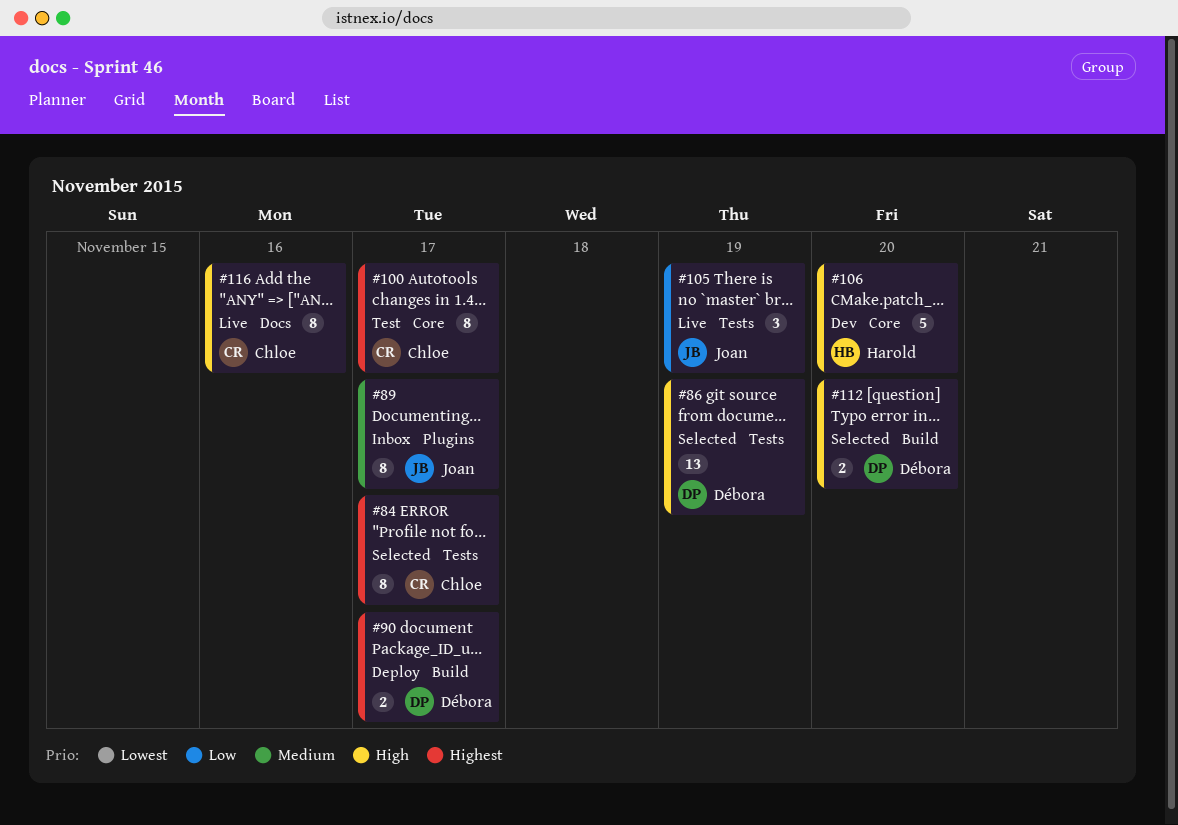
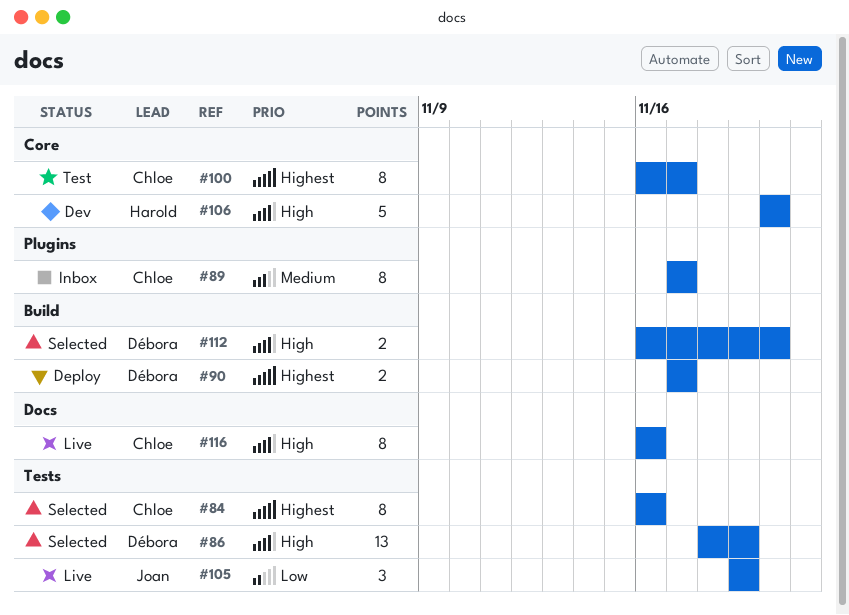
#84, due: Nov 17 -> Nov 16
#89, owner: Joan -> Chloe

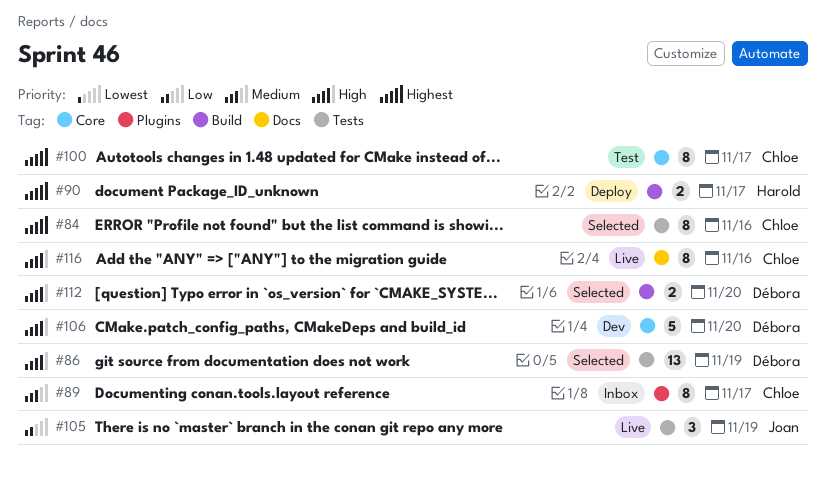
#90, owner: Débora -> Harold
#106, owner: Harold -> Débora

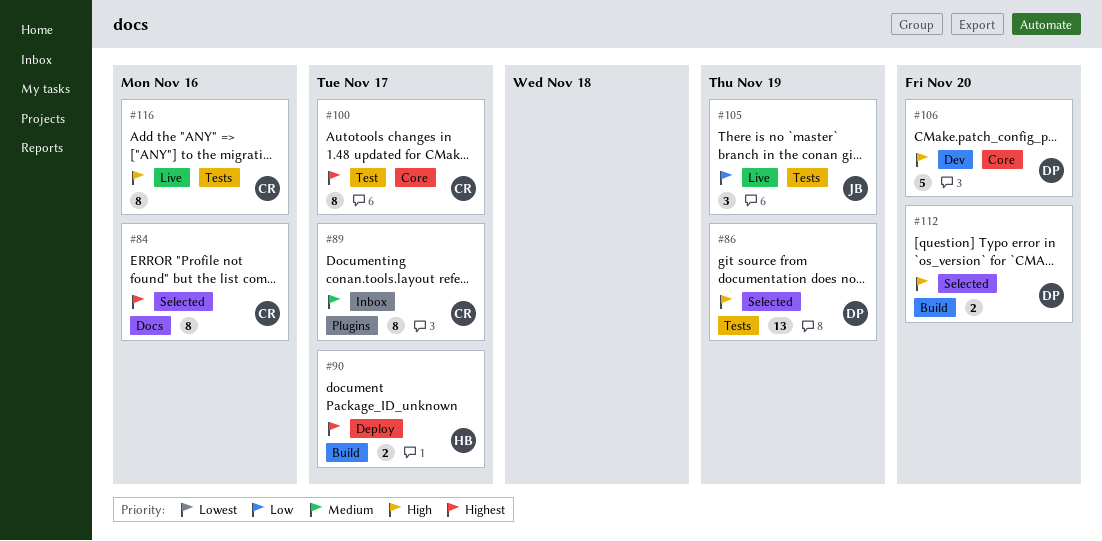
#84, label: Tests -> Docs
#116, label: Docs -> Tests

